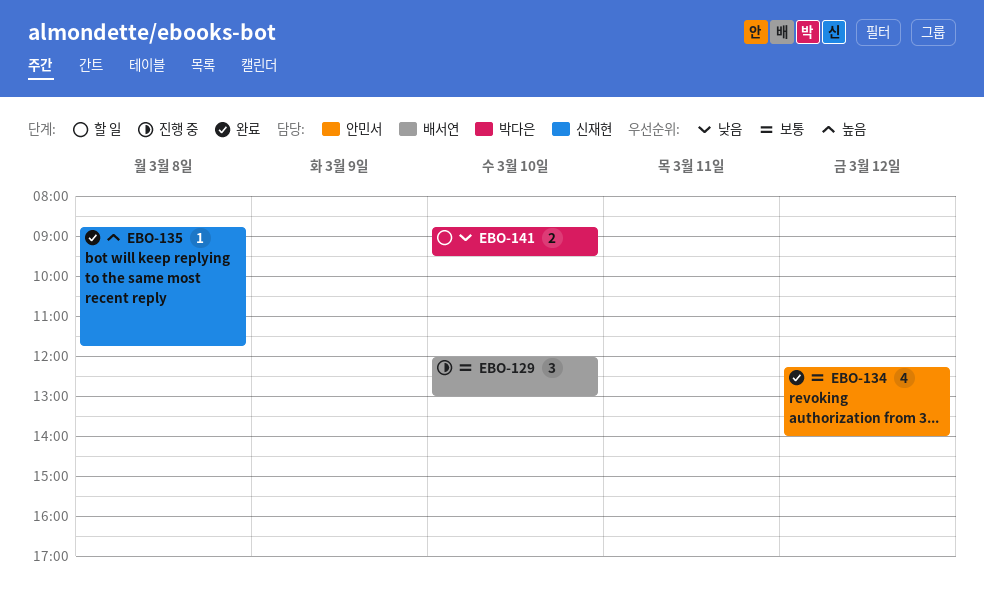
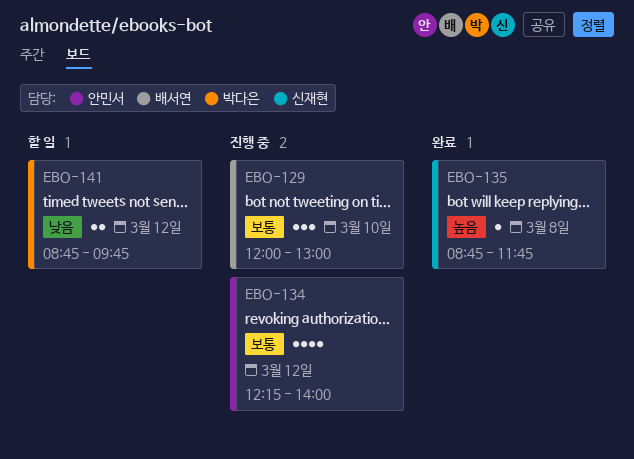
EBO-134, status: 완료 -> 진행 중
EBO-141, day: Mar 10 -> Mar 12
EBO-141, ends: 09:30 -> 09:45

